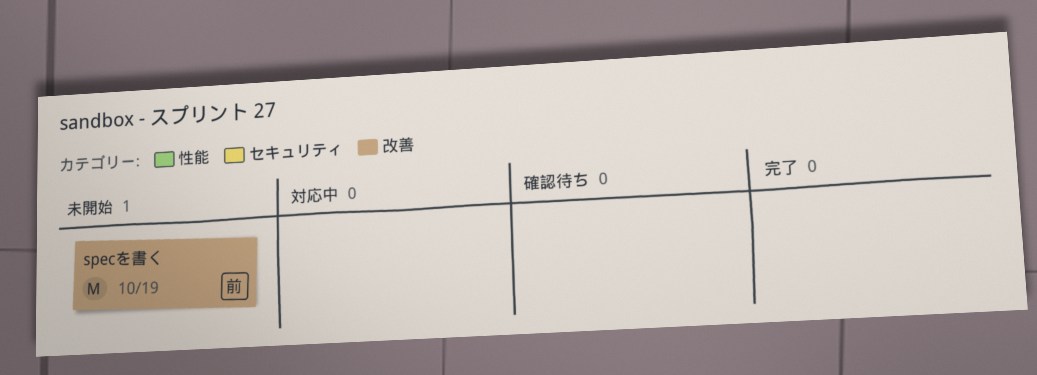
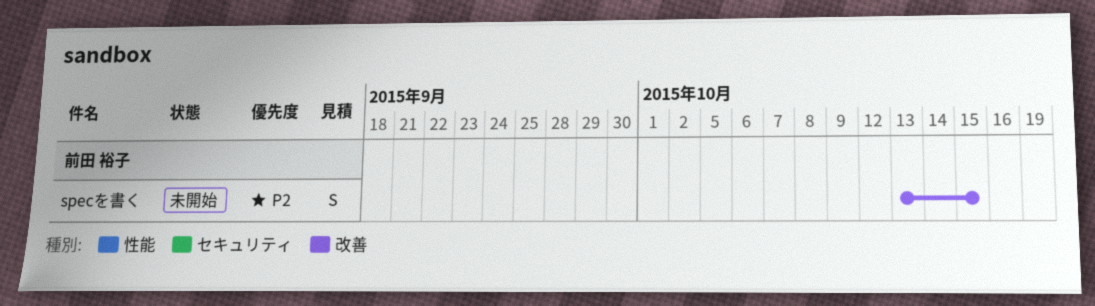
specを書く, estimate: M -> S
specを書く, due: Oct 19 -> Oct 15

